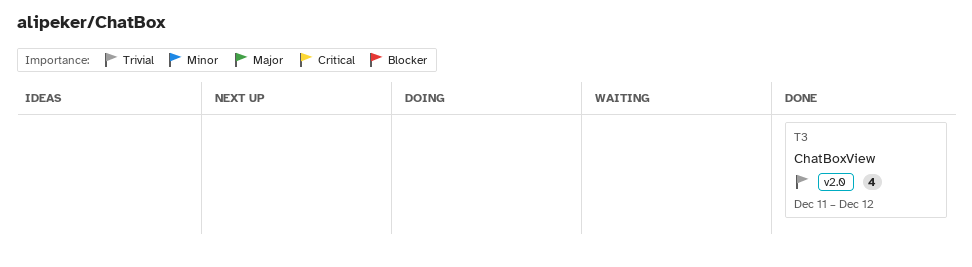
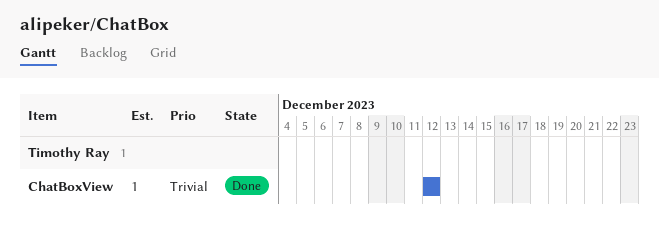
ChatBoxView, estimate: 4 -> 1
ChatBoxView, start: Dec 11 -> Dec 12

